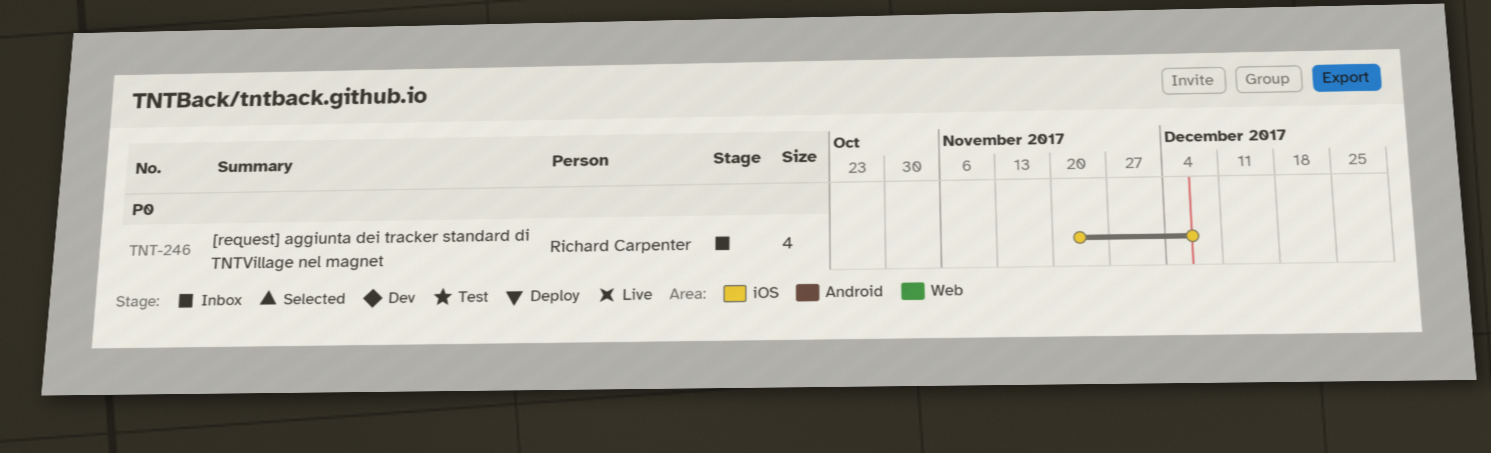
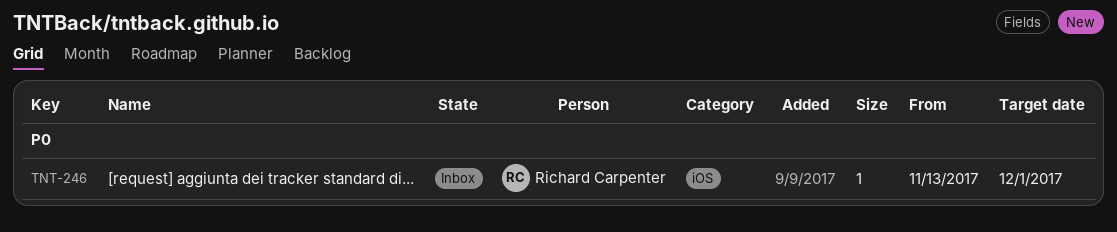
TNT-246, estimate: 4 -> 1
TNT-246, start: Nov 20 -> Nov 13
TNT-246, due: Dec 8 -> Dec 1

